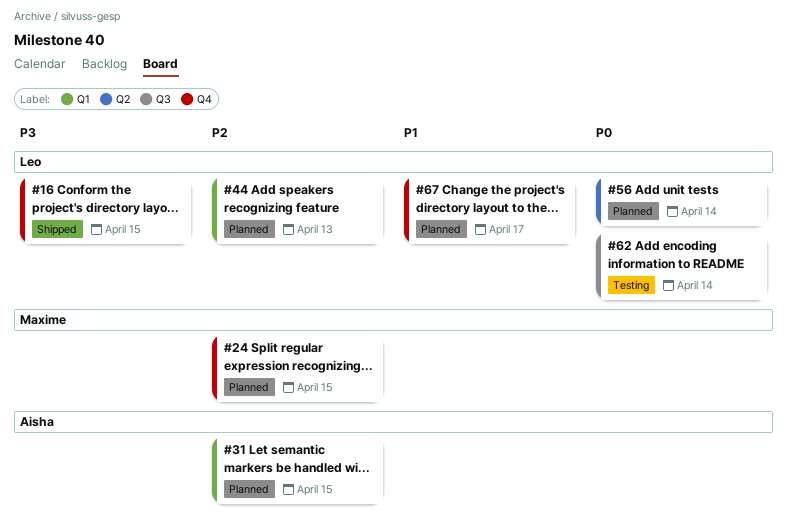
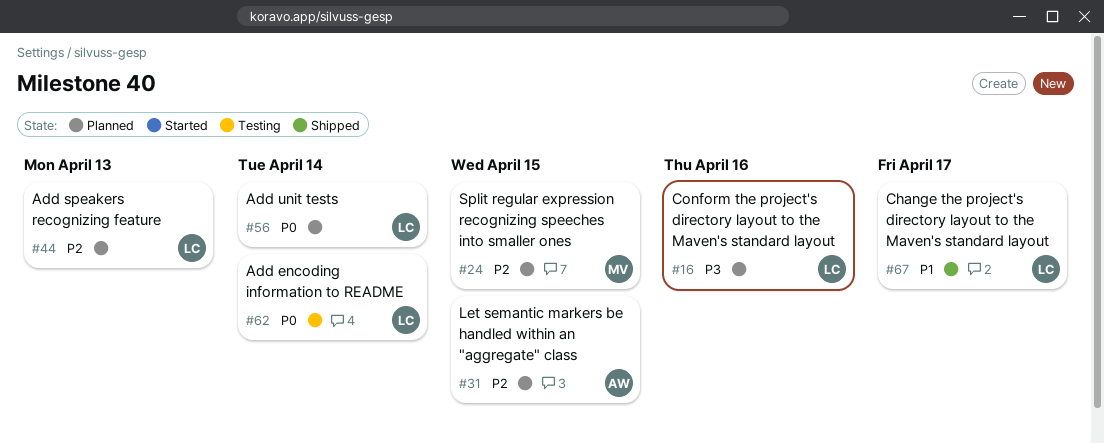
#16, status: Shipped -> Planned
#16, due: Apr 15 -> Apr 16
#67, status: Planned -> Shipped

